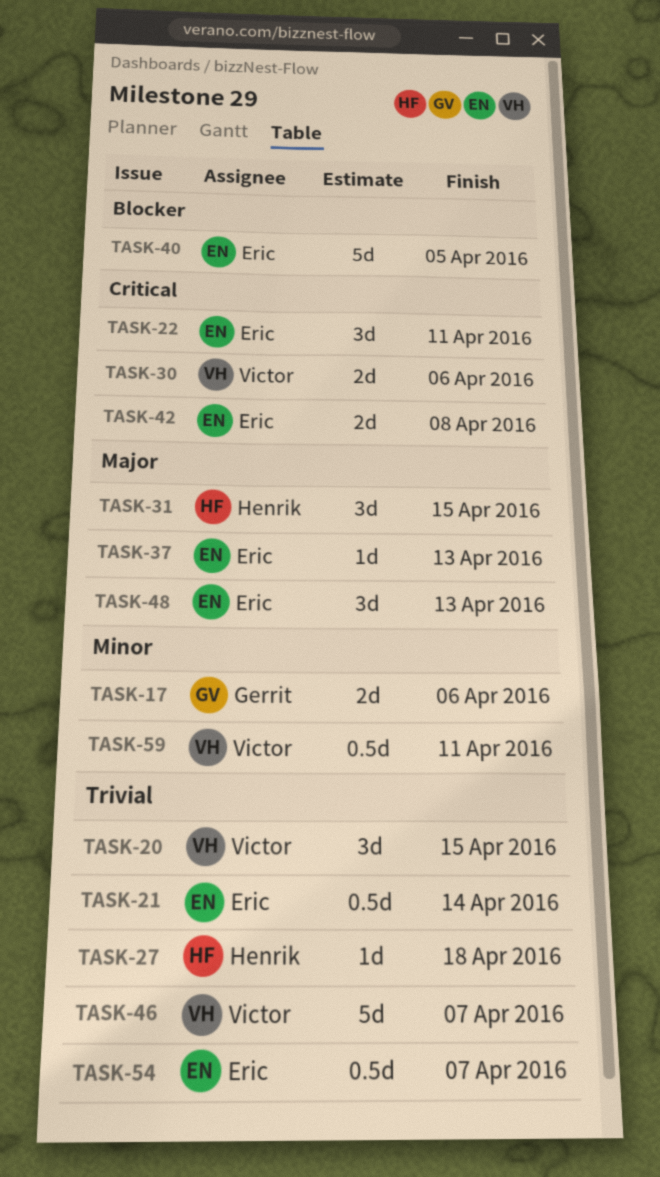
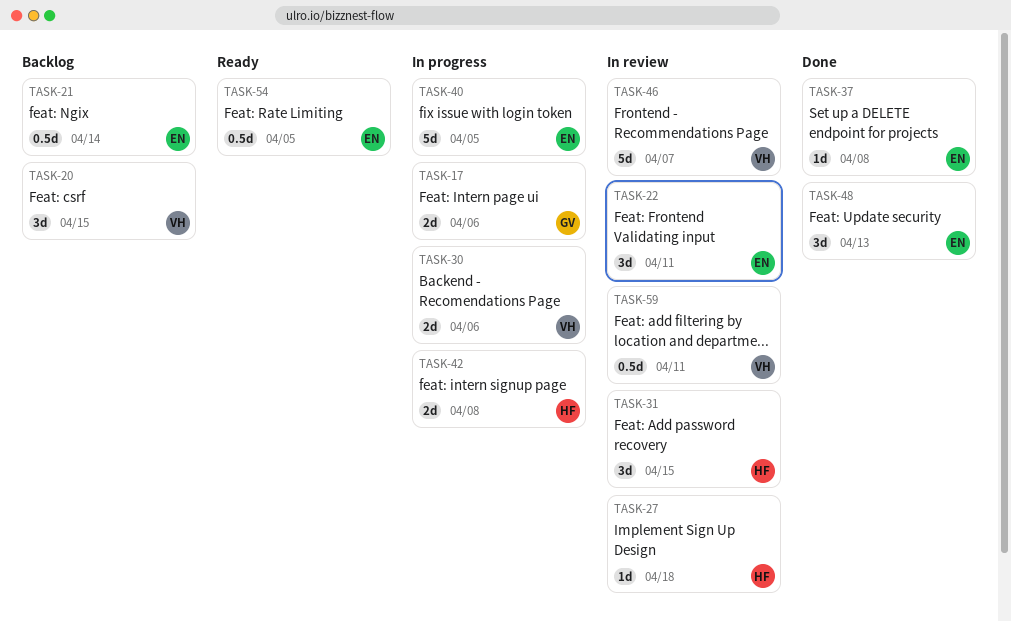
TASK-37, due: Apr 13 -> Apr 8
TASK-42, owner: Eric -> Henrik
TASK-54, due: Apr 7 -> Apr 5

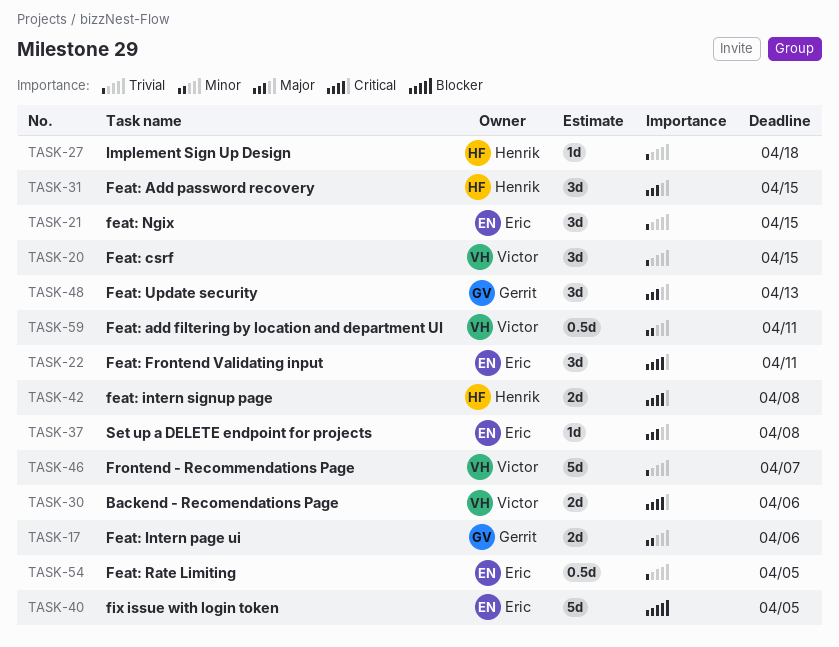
TASK-21, estimate: 0.5d -> 3d
TASK-21, due: Apr 14 -> Apr 15
TASK-48, owner: Eric -> Gerrit

